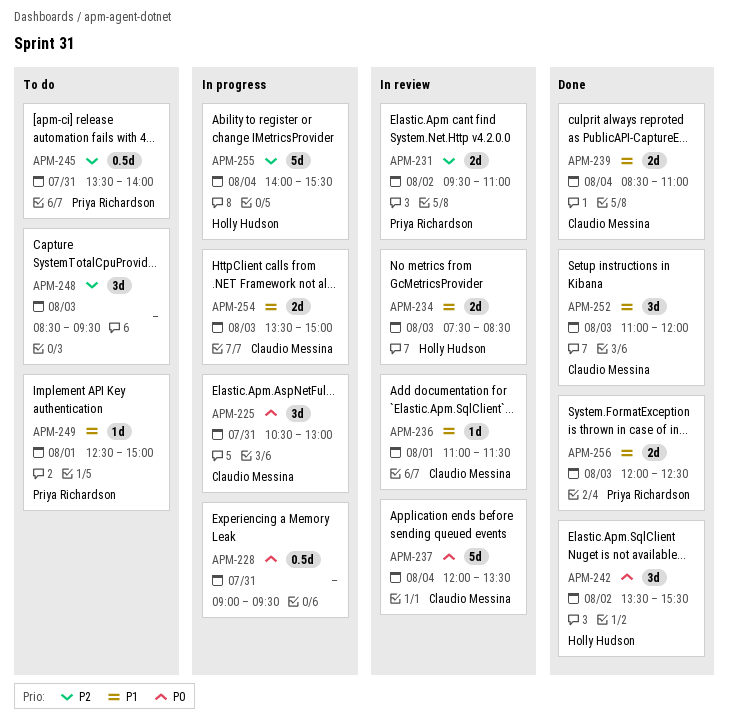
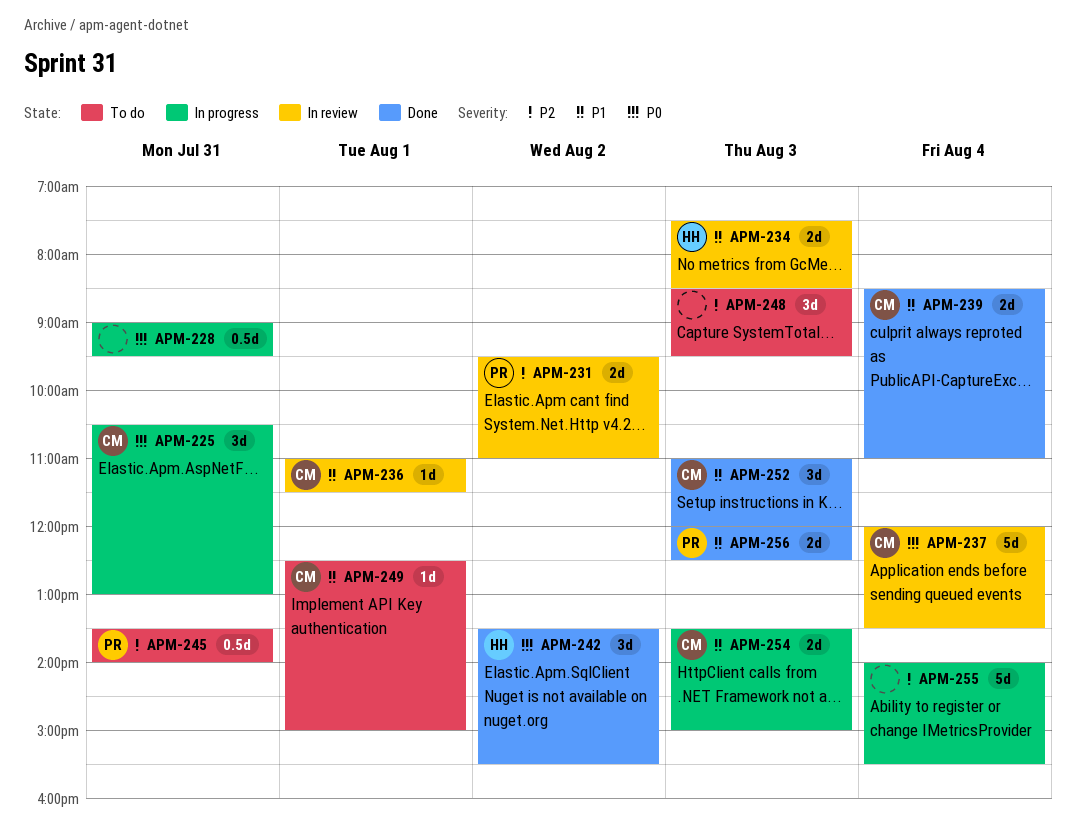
APM-249, owner: Priya Richardson -> Claudio Messina
APM-255, owner: Holly Hudson -> none

